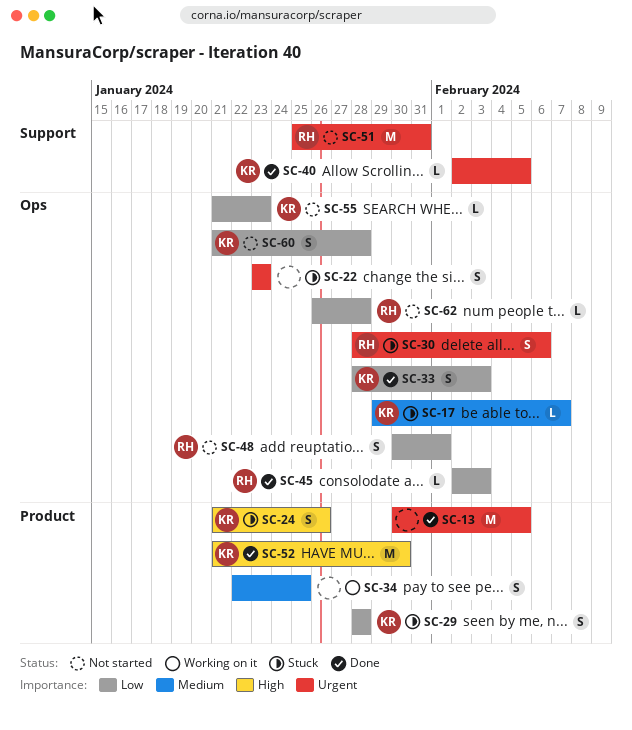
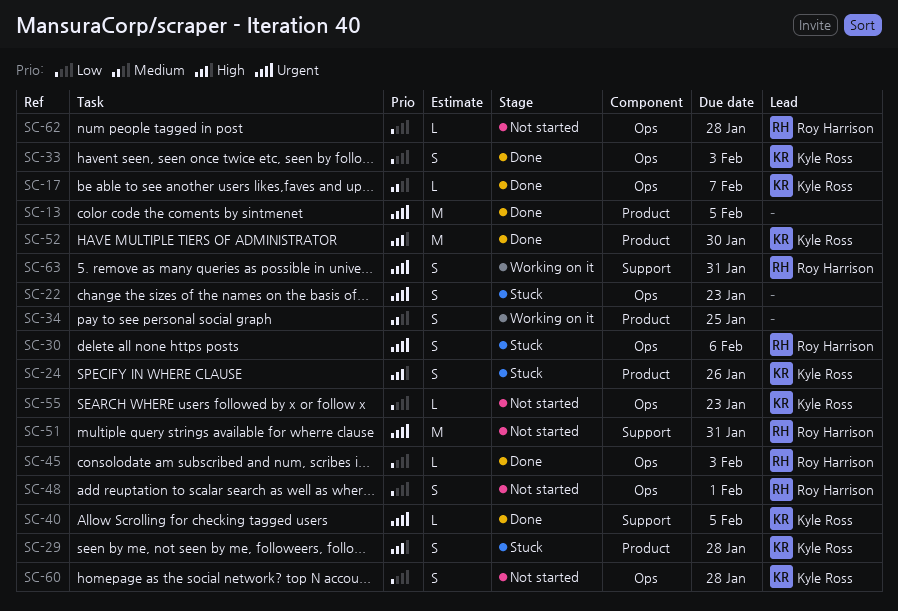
SC-17, status: Stuck -> Done
SC-29, priority: Low -> High
SC-63: none -> present

